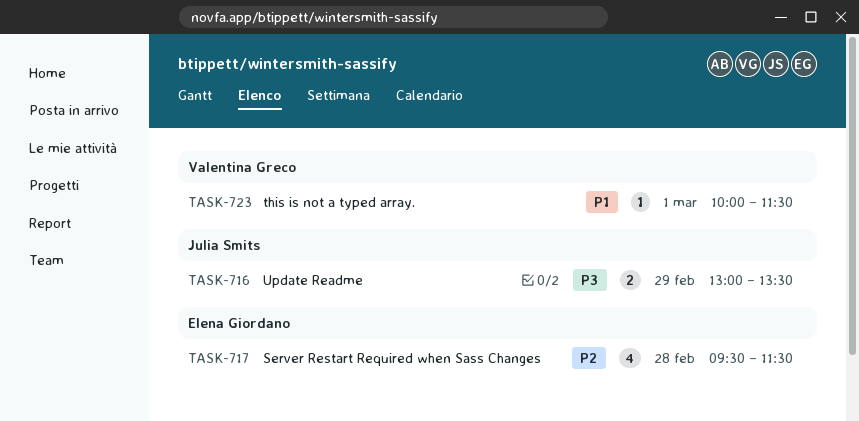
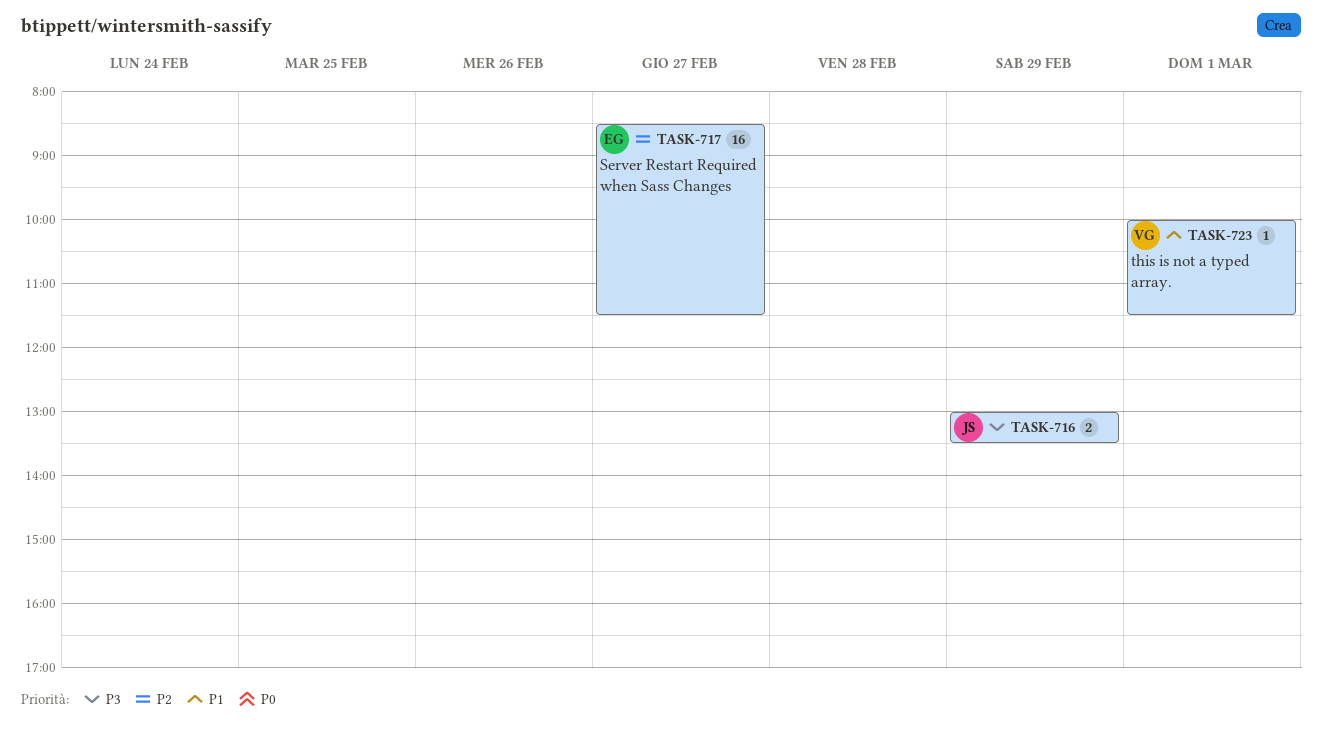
TASK-717, estimate: 4 -> 16
TASK-717, day: Feb 28 -> Feb 27
TASK-717, begins: 09:30 -> 08:30

